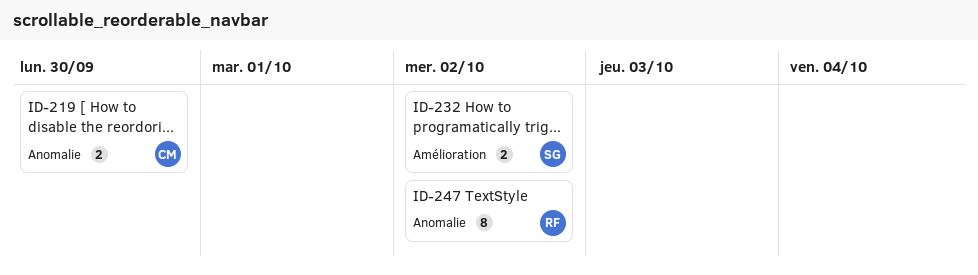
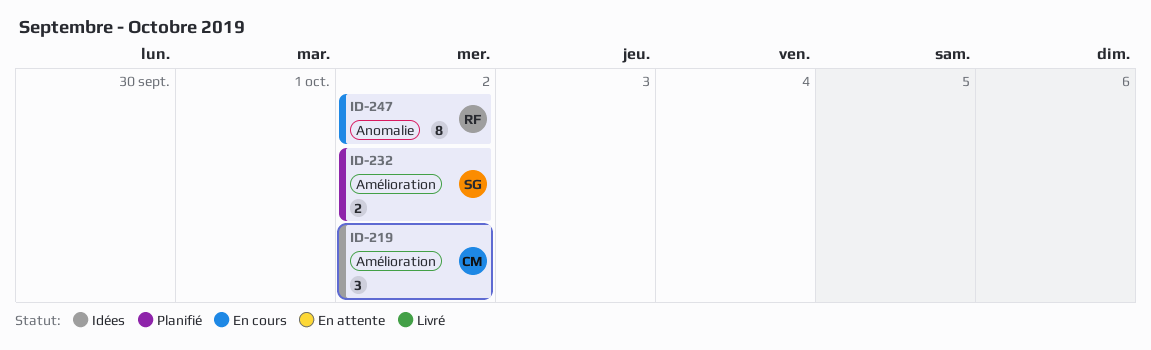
ID-219, label: Anomalie -> Amélioration
ID-219, estimate: 2 -> 3
ID-219, due: Sep 30 -> Oct 2

